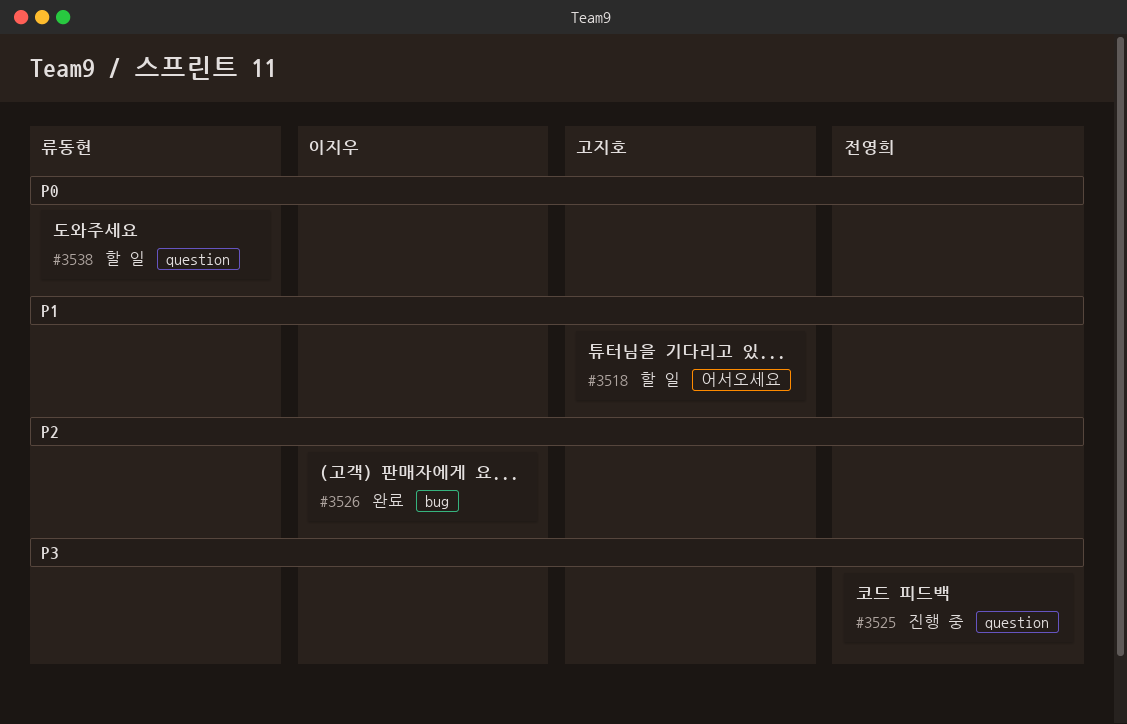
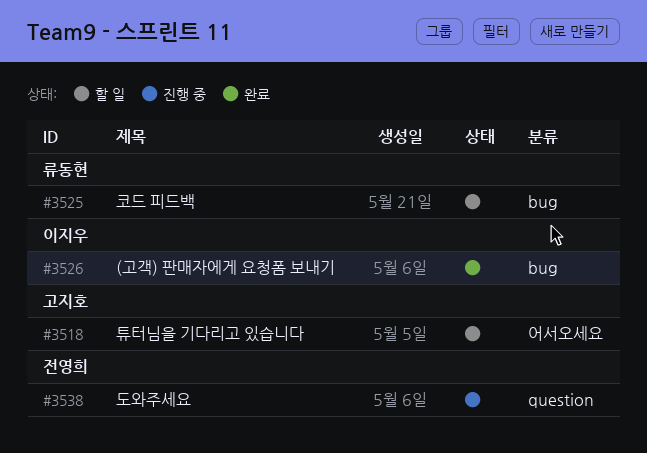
#3525, status: 진행 중 -> 할 일
#3525, owner: 전영희 -> 류동현
#3525, label: question -> bug
#3538, status: 할 일 -> 진행 중
#3538, owner: 류동현 -> 전영희

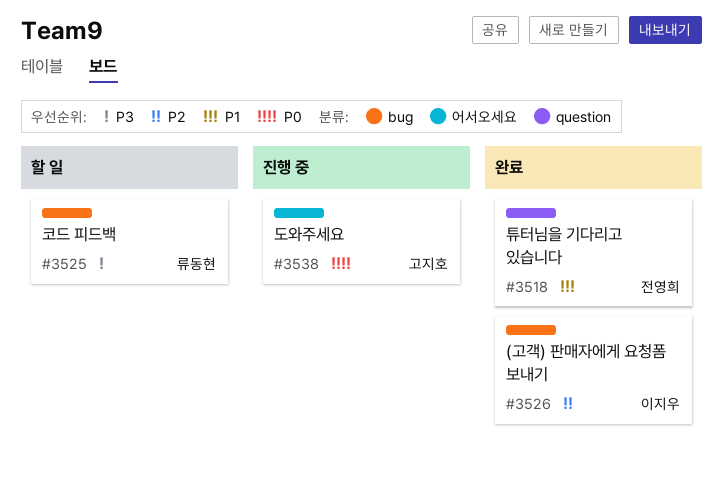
#3518, status: 할 일 -> 완료
#3518, owner: 고지호 -> 전영희
#3518, label: 어서오세요 -> question
#3538, owner: 전영희 -> 고지호
#3538, label: question -> 어서오세요

